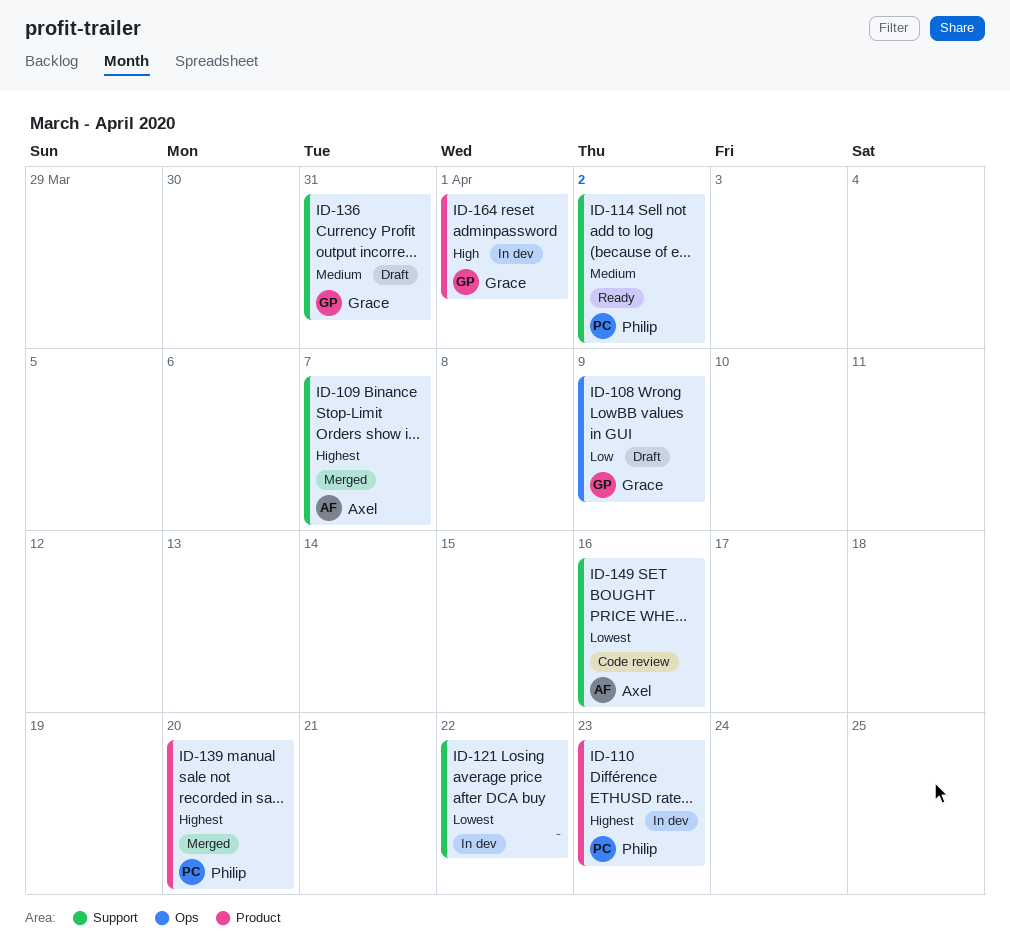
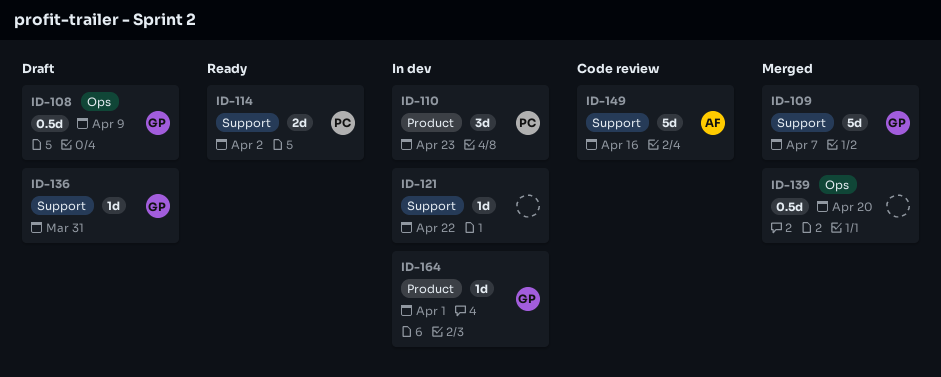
ID-109, owner: Axel -> Grace
ID-139, owner: Philip -> none
ID-139, label: Product -> Ops

